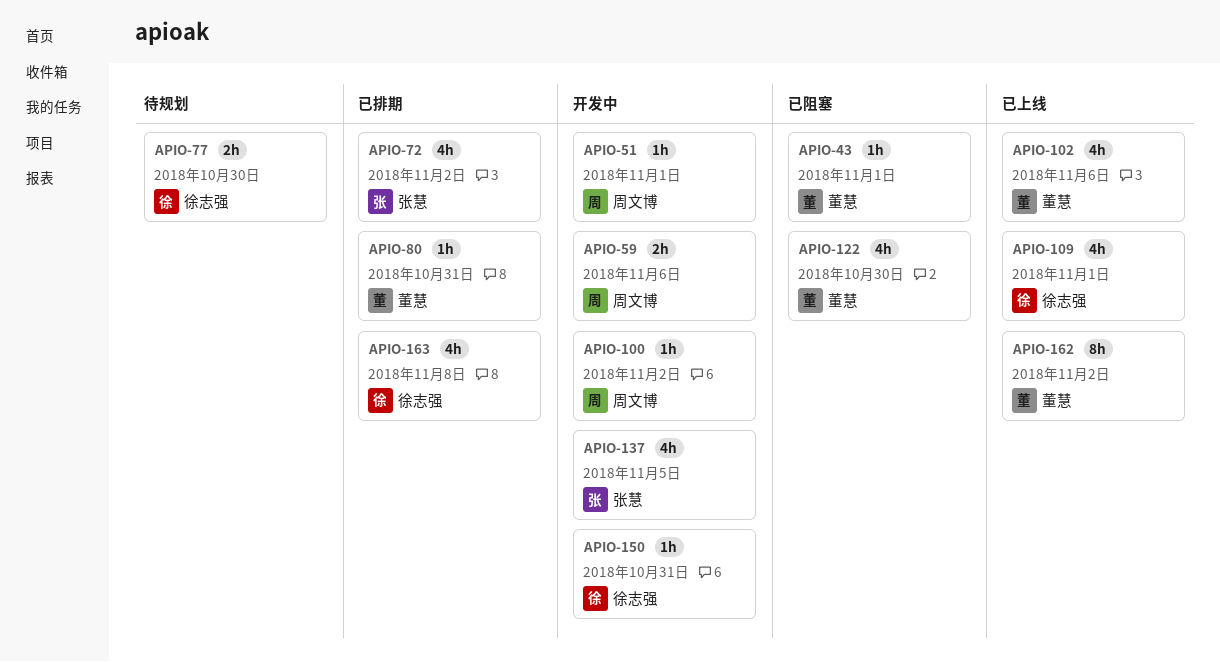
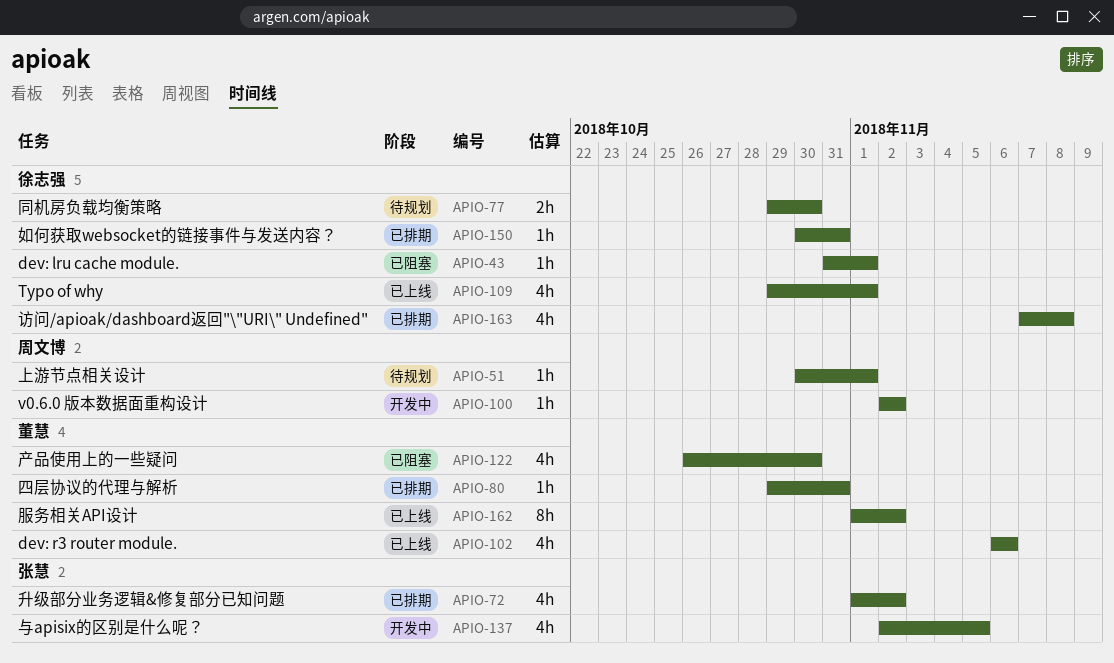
APIO-43, owner: 董慧 -> 徐志强
APIO-51, status: 开发中 -> 待规划
APIO-59: present -> none
APIO-150, status: 开发中 -> 已排期

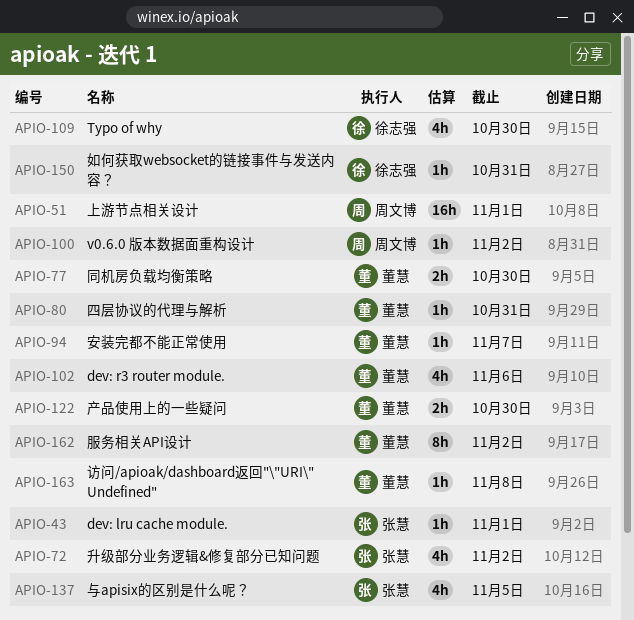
APIO-43, owner: 徐志强 -> 张慧
APIO-51, estimate: 1h -> 16h
APIO-77, owner: 徐志强 -> 董慧
APIO-94: none -> present
APIO-109, due: Nov 1 -> Oct 30
APIO-122, estimate: 4h -> 2h
APIO-163, owner: 徐志强 -> 董慧
APIO-163, estimate: 4h -> 1h

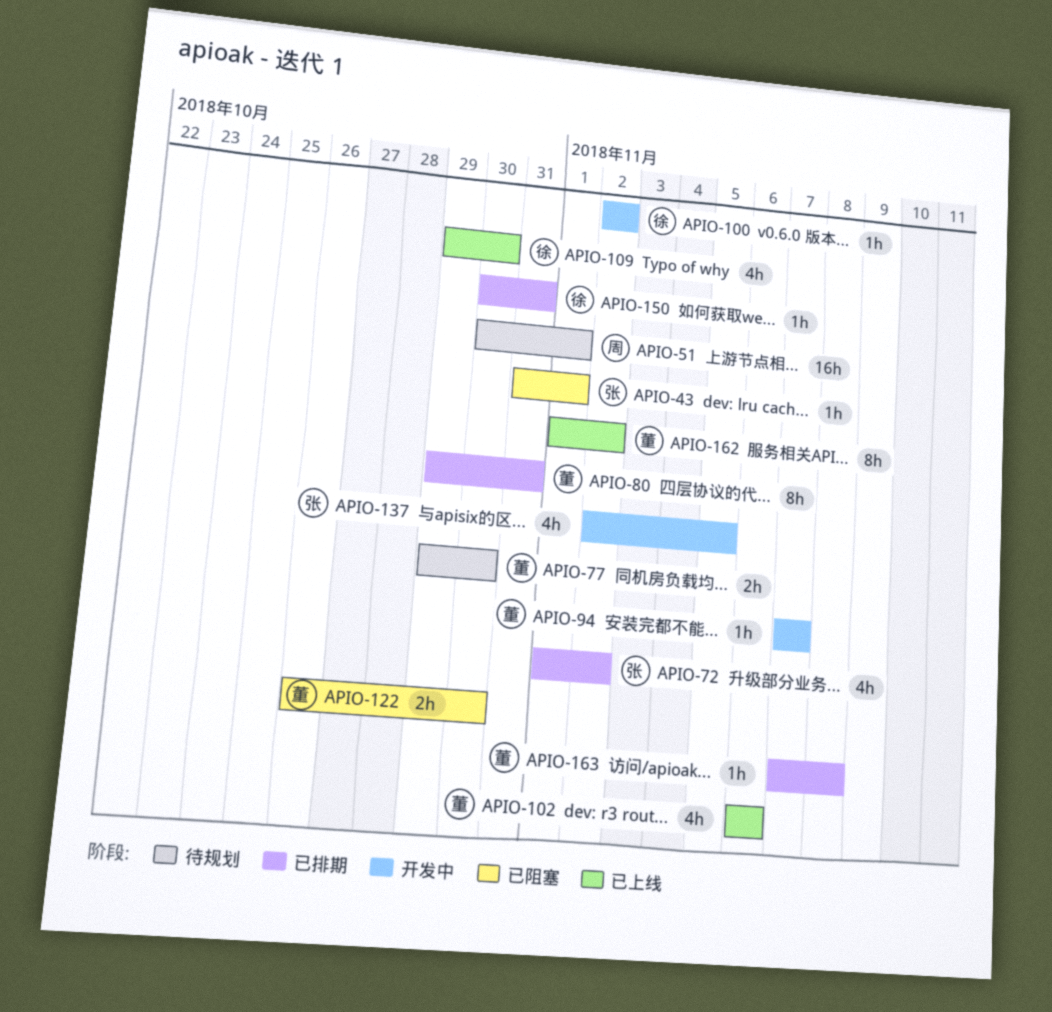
APIO-80, estimate: 1h -> 8h
APIO-100, owner: 周文博 -> 徐志强

